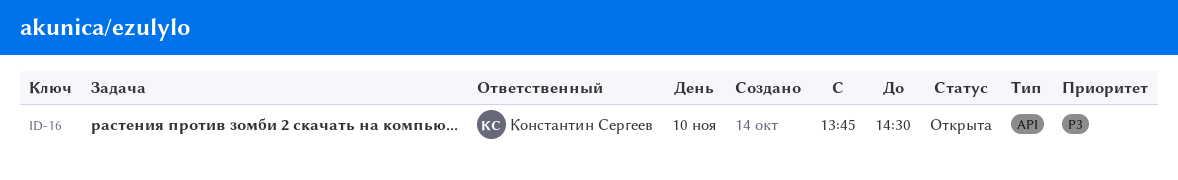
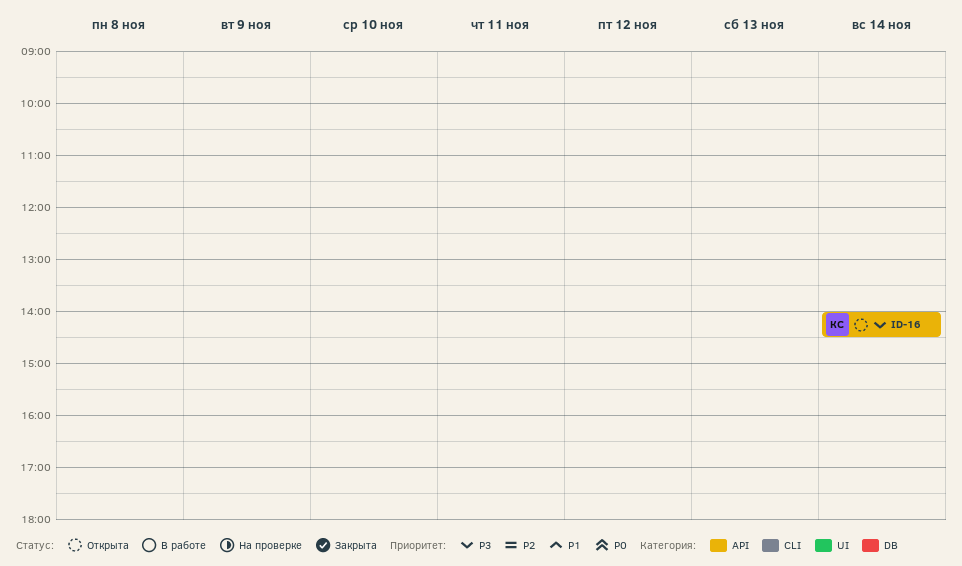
ID-16, day: Nov 10 -> Nov 14
ID-16, begins: 13:45 -> 14:00

